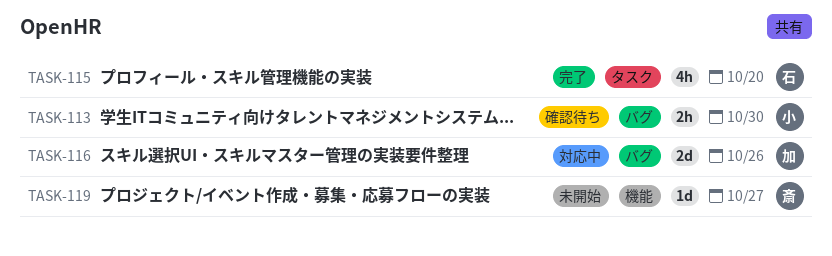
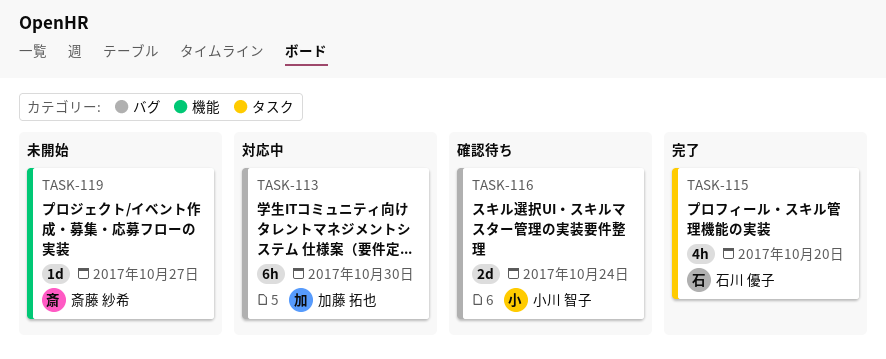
TASK-113, status: 確認待ち -> 対応中
TASK-113, owner: 小川 智子 -> 加藤 拓也
TASK-113, estimate: 2h -> 6h
TASK-116, status: 対応中 -> 確認待ち
TASK-116, owner: 加藤 拓也 -> 小川 智子
TASK-116, due: Oct 26 -> Oct 24

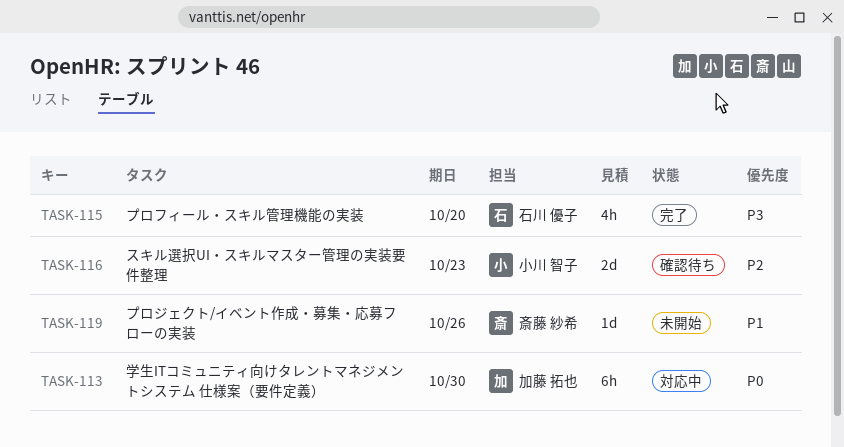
TASK-116, due: Oct 24 -> Oct 23
TASK-119, due: Oct 27 -> Oct 26

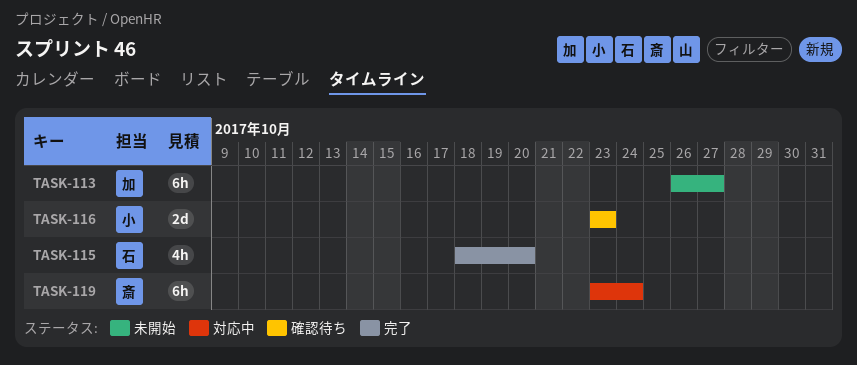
TASK-113, status: 対応中 -> 未開始
TASK-113, due: Oct 30 -> Oct 27
TASK-119, status: 未開始 -> 対応中
TASK-119, estimate: 1d -> 6h
TASK-119, due: Oct 26 -> Oct 24

